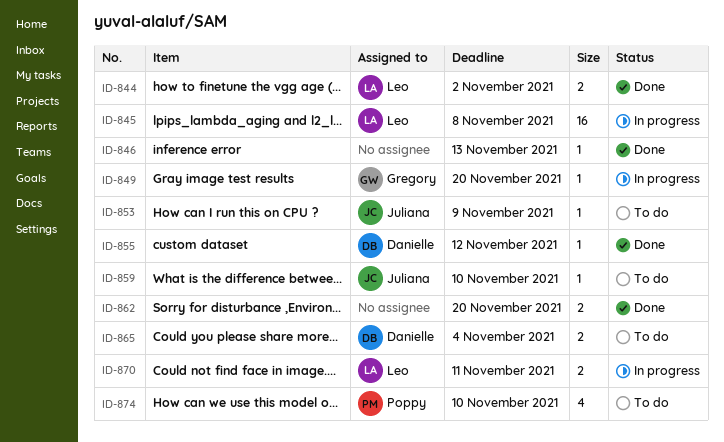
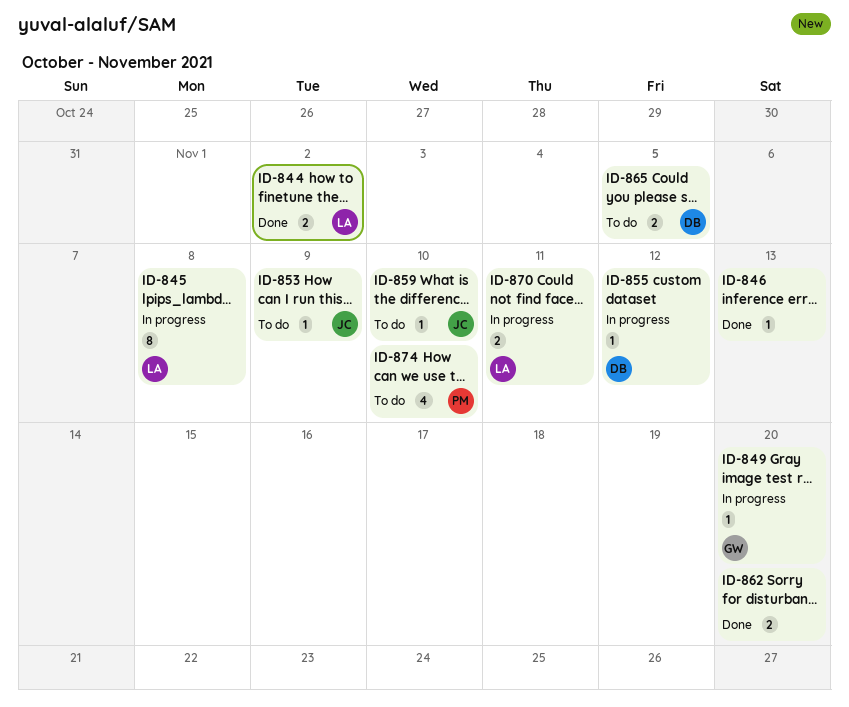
ID-845, estimate: 16 -> 8
ID-855, status: Done -> In progress
ID-865, due: Nov 4 -> Nov 5

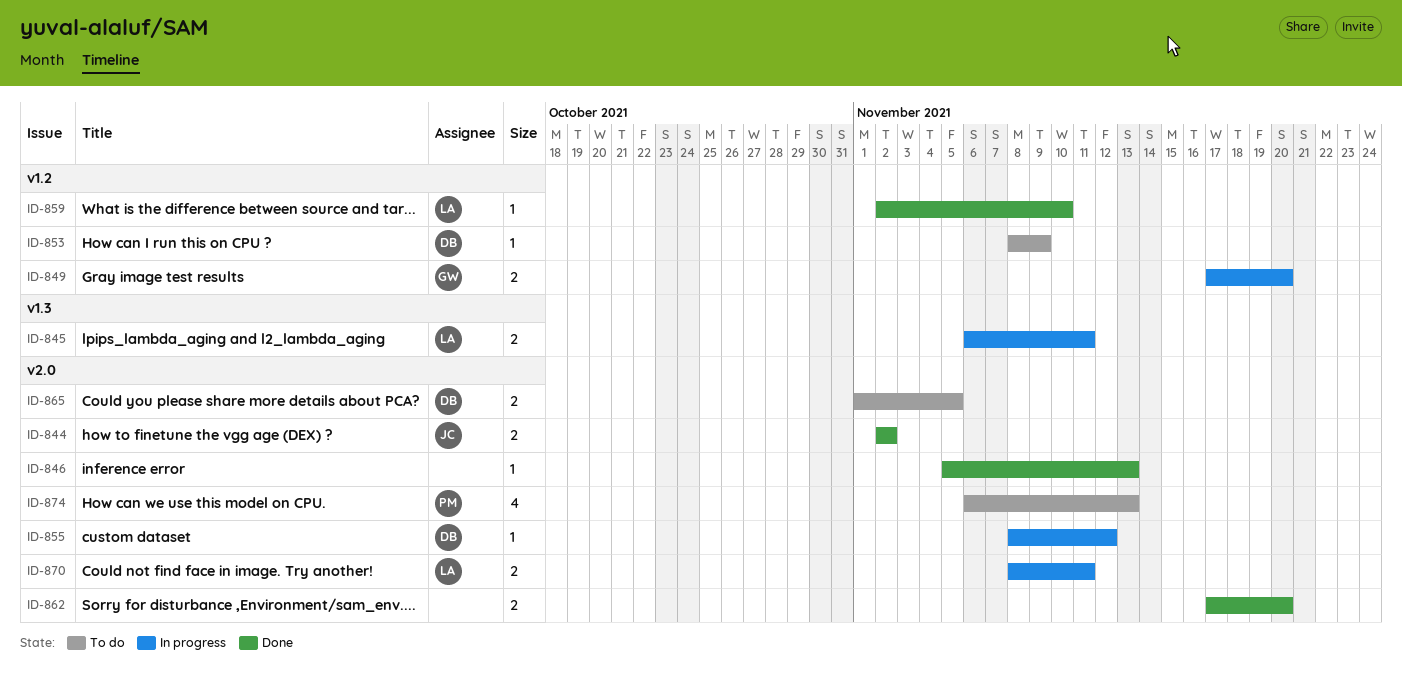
ID-844, owner: LA -> JC
ID-845, estimate: 8 -> 2
ID-845, due: Nov 8 -> Nov 11
ID-849, estimate: 1 -> 2
ID-853, owner: JC -> DB
ID-859, status: To do -> Done
ID-859, owner: JC -> LA
ID-874, due: Nov 10 -> Nov 13

